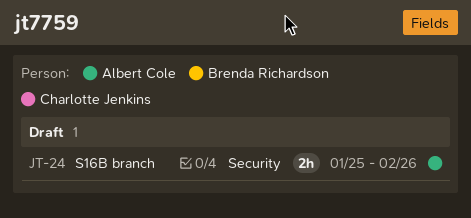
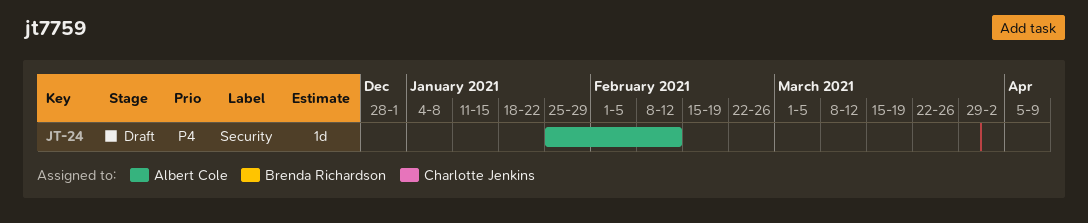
JT-24, estimate: 2h -> 1d
JT-24, due: Feb 26 -> Feb 12

